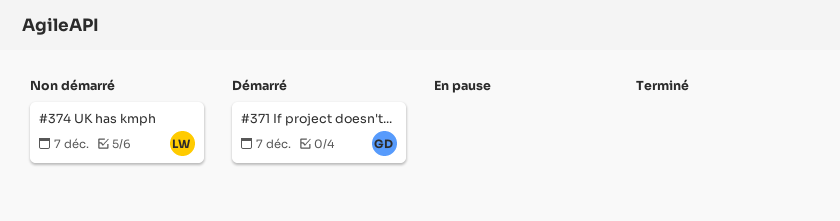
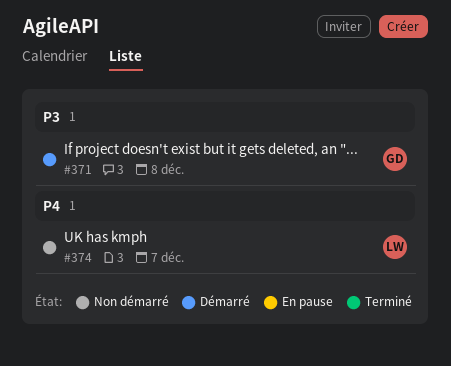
#371, due: Dec 7 -> Dec 8

